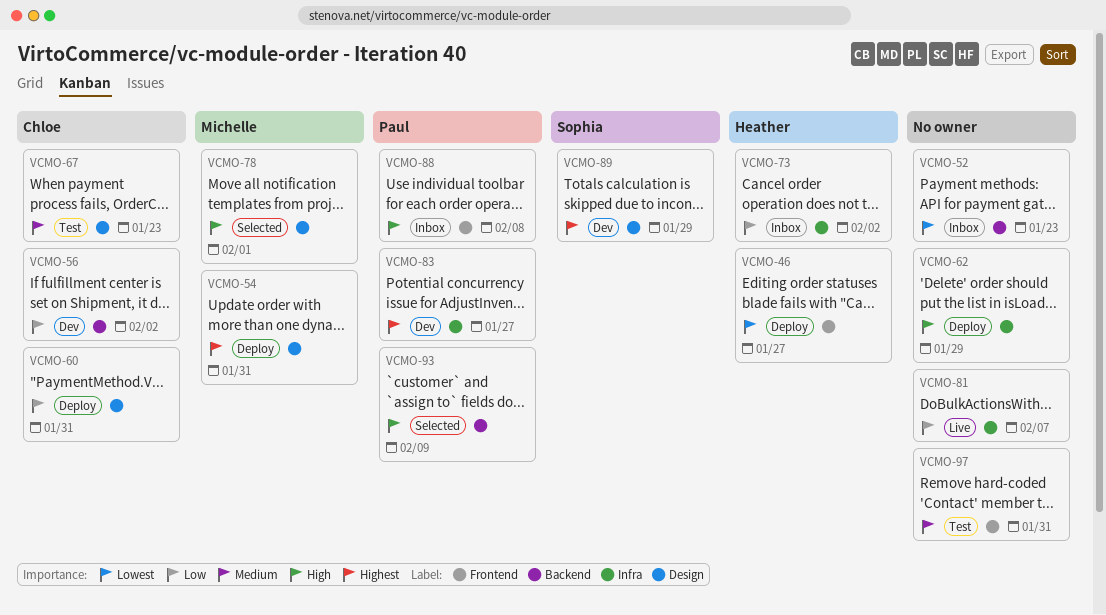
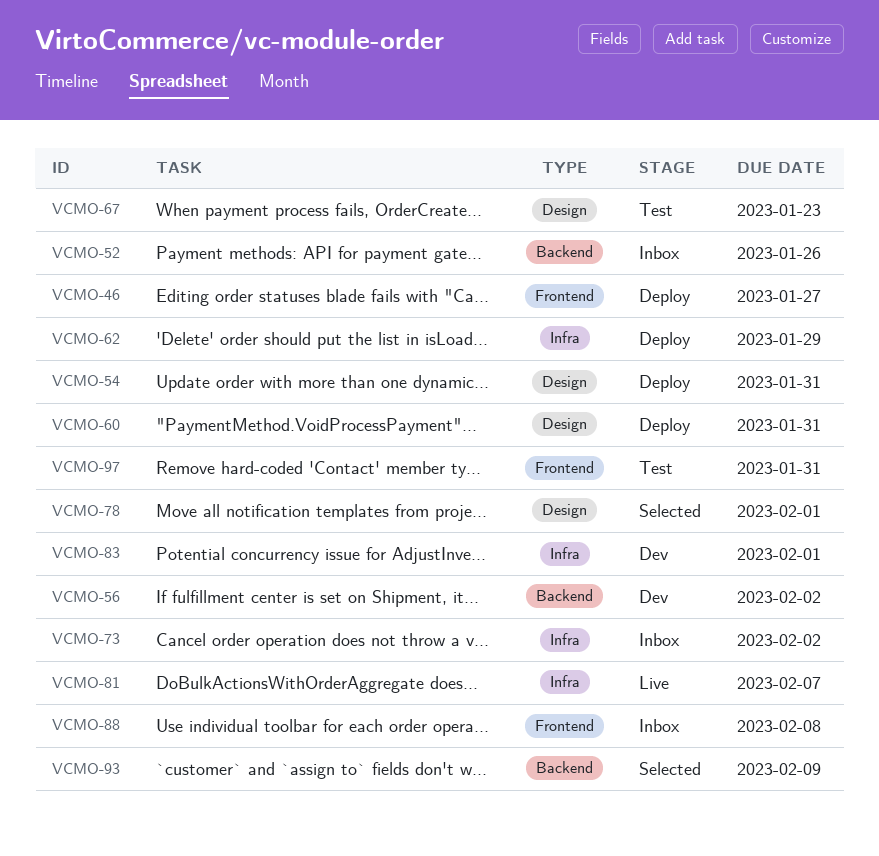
VCMO-52, due: Jan 23 -> Jan 26
VCMO-83, due: Jan 27 -> Feb 1
VCMO-89: present -> none

